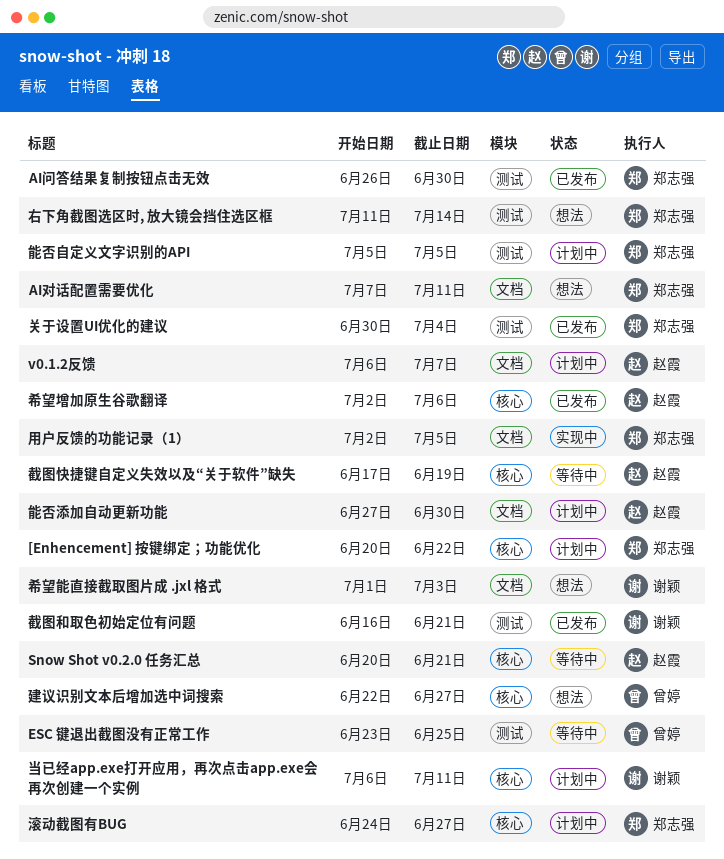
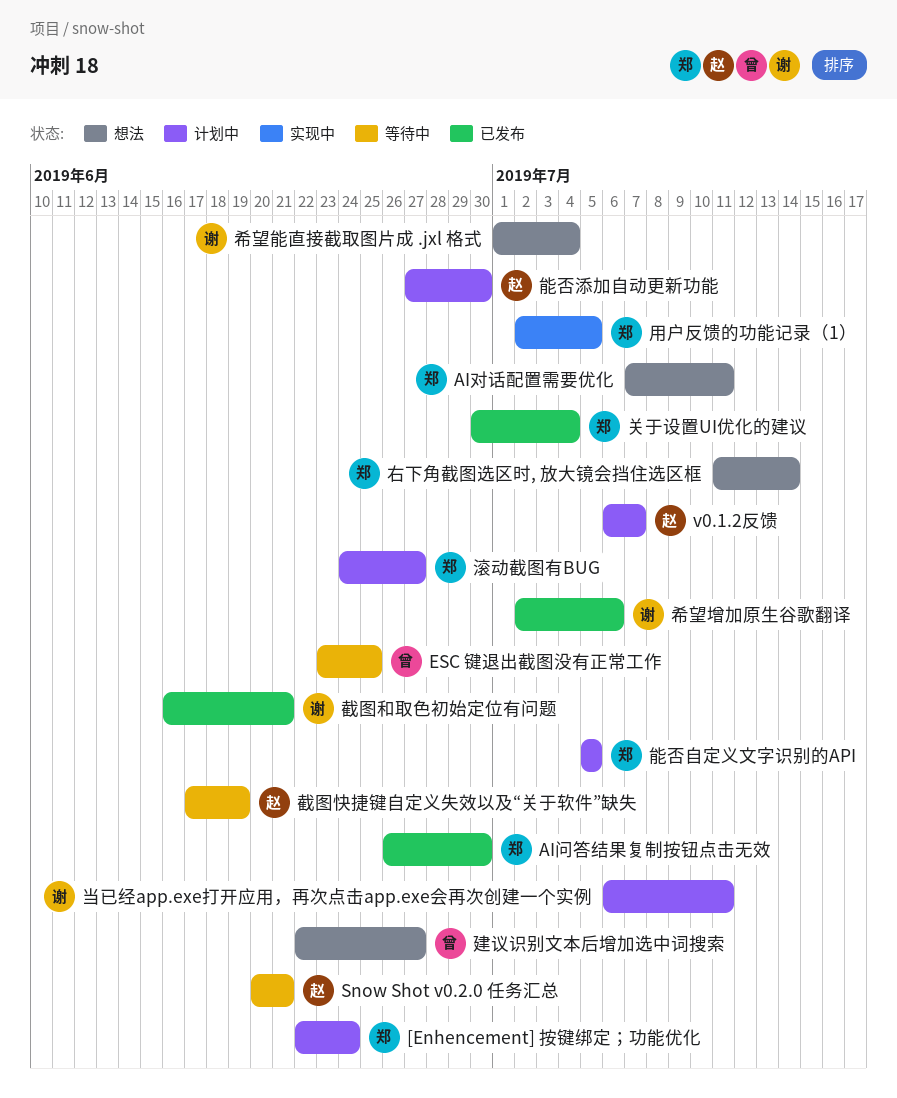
[Enhencement] 按键绑定；功能优化, start: Jun 20 -> Jun 22
[Enhencement] 按键绑定；功能优化, due: Jun 22 -> Jun 24
希望增加原生谷歌翻译, owner: 赵霞 -> 谢颖
希望能直接截取图片成 .jxl 格式, due: Jul 3 -> Jul 4

